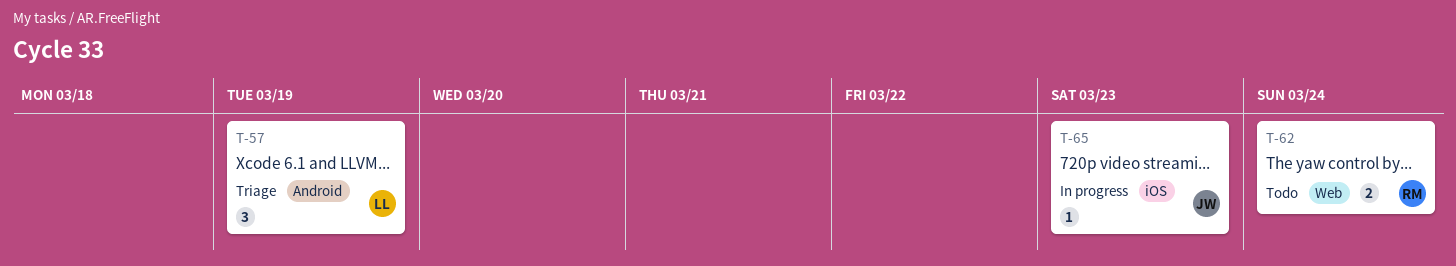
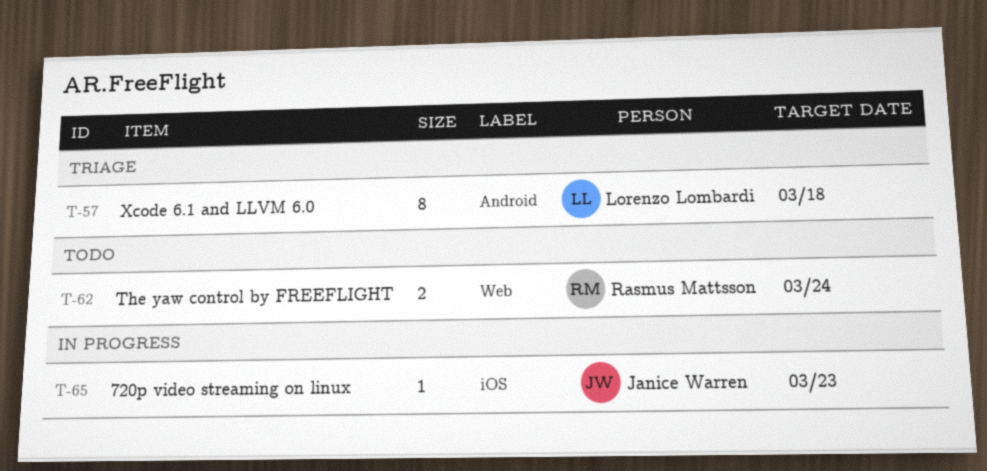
T-57, estimate: 3 -> 8
T-57, due: Mar 19 -> Mar 18

